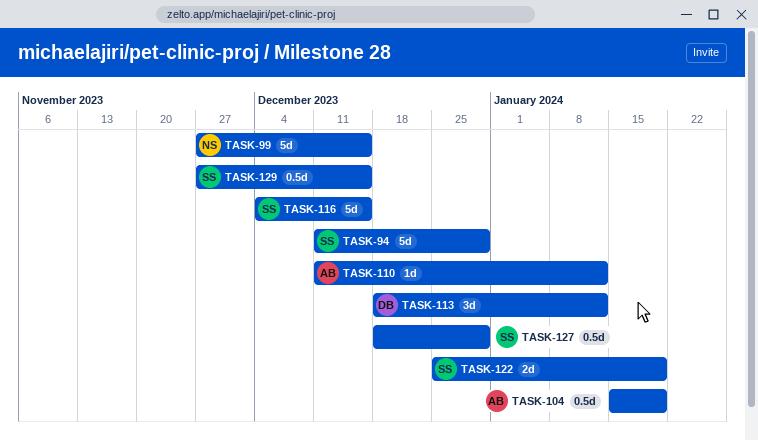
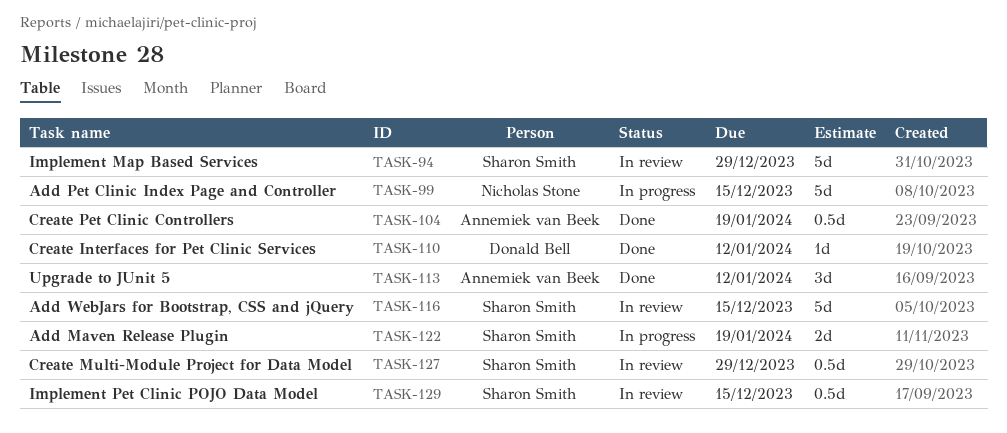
TASK-110, owner: Annemiek van Beek -> Donald Bell
TASK-113, owner: Donald Bell -> Annemiek van Beek

